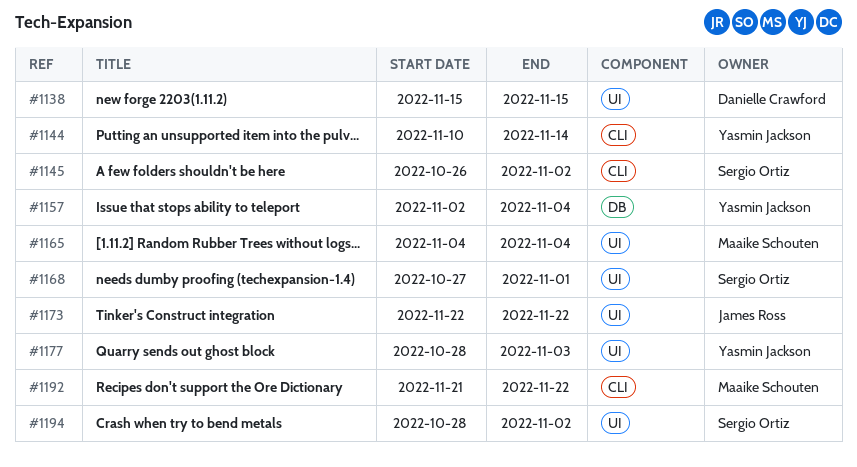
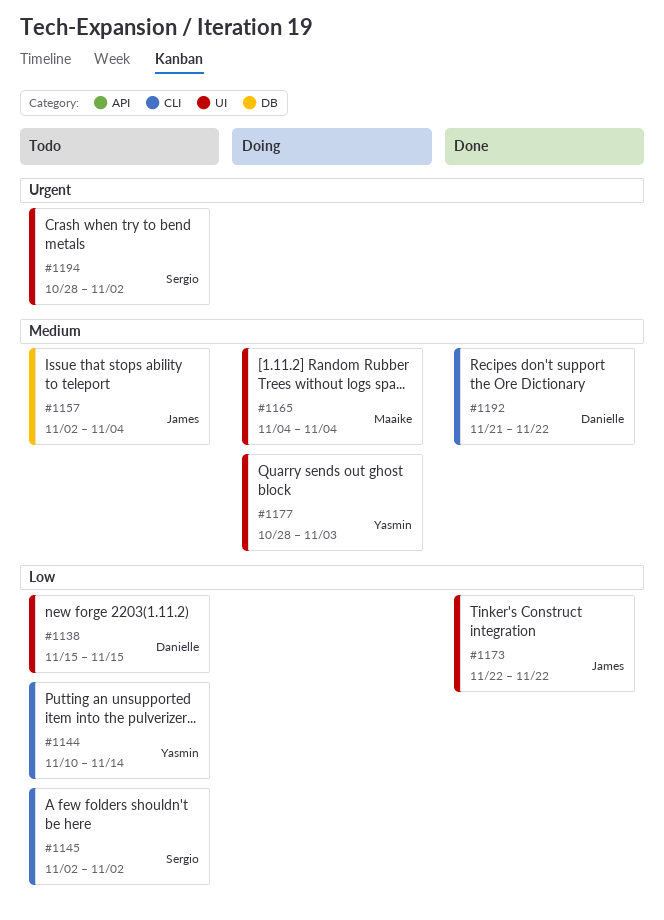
#1145, start: Oct 26 -> Nov 2
#1157, owner: Yasmin Jackson -> James Ross
#1168: present -> none
#1192, owner: Maaike Schouten -> Danielle Crawford

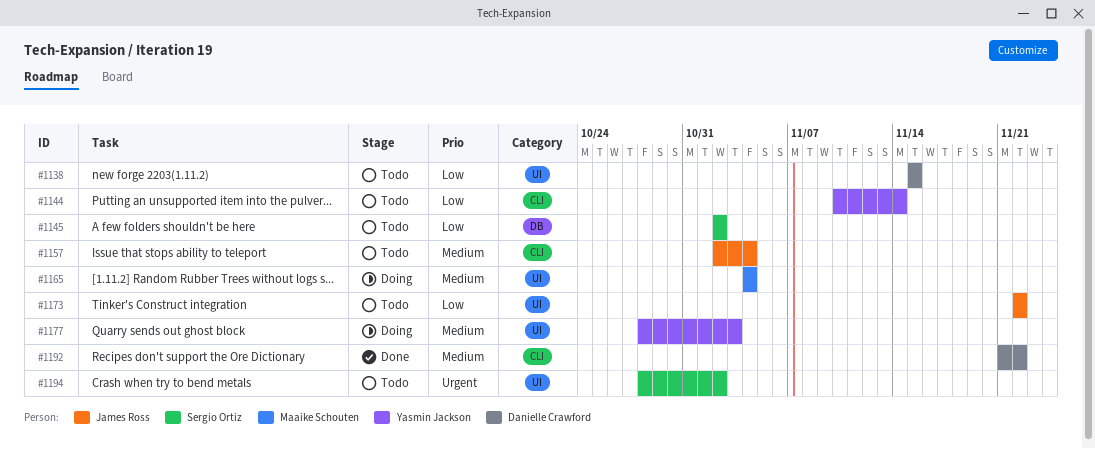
#1145, label: CLI -> DB
#1157, label: DB -> CLI
#1173, status: Done -> Todo

